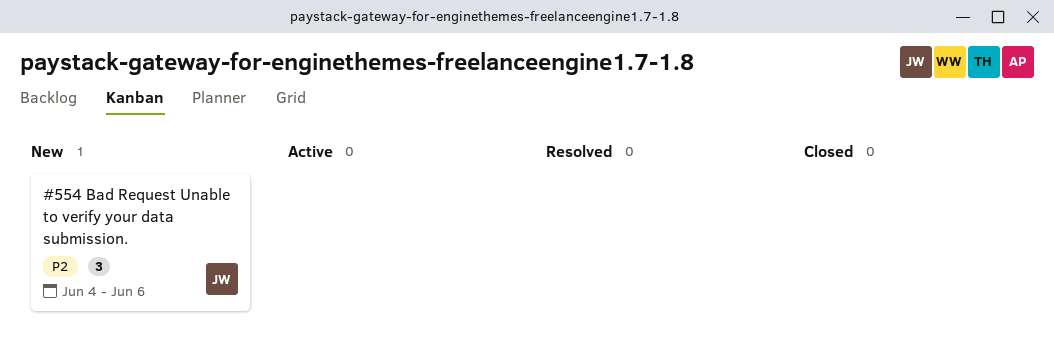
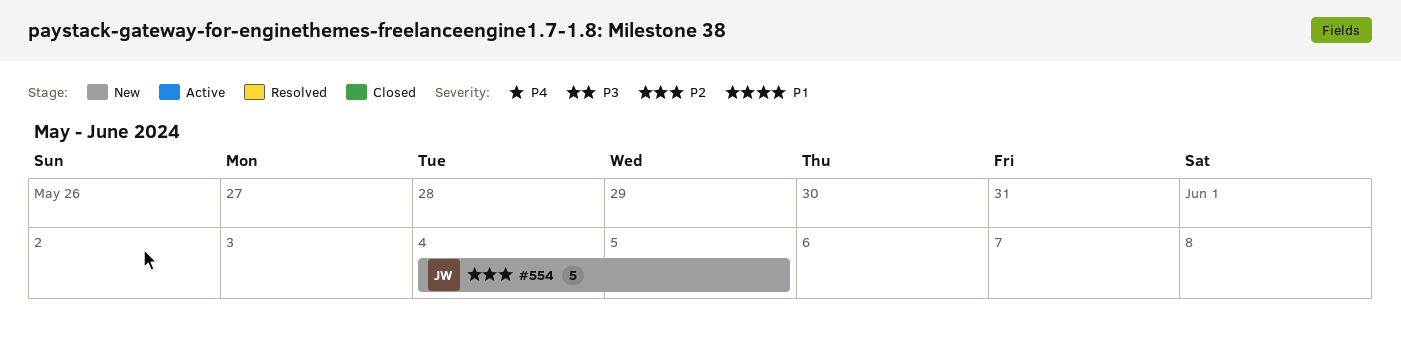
#554, estimate: 3 -> 5
#554, due: Jun 6 -> Jun 5

